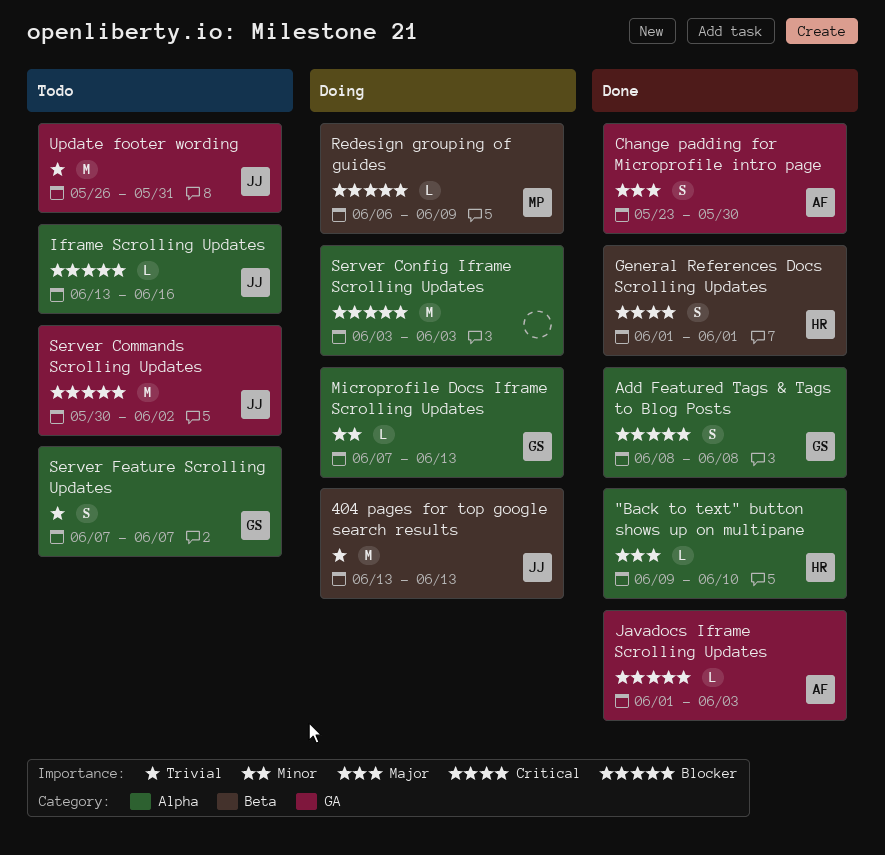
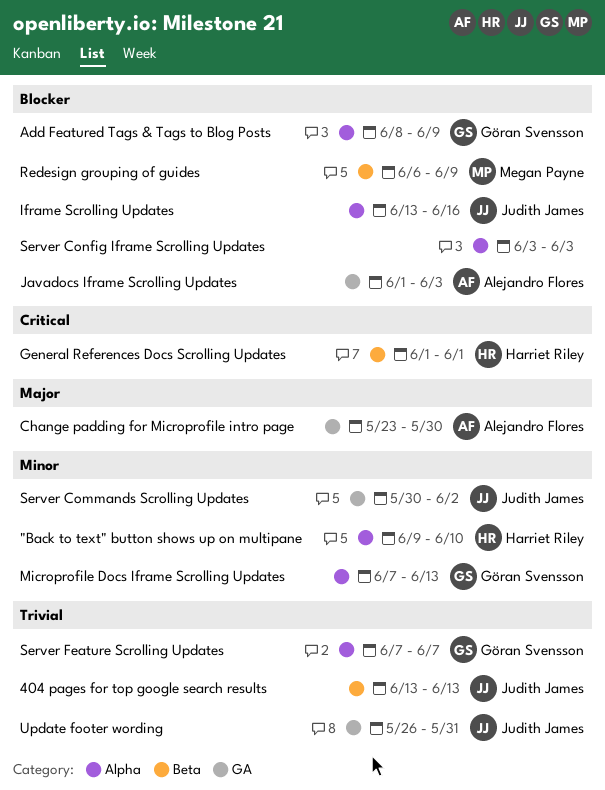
"Back to text" button shows up on multipane, priority: Major -> Minor
Add Featured Tags & Tags to Blog Posts, due: Jun 8 -> Jun 9
Server Commands Scrolling Updates, priority: Blocker -> Minor

